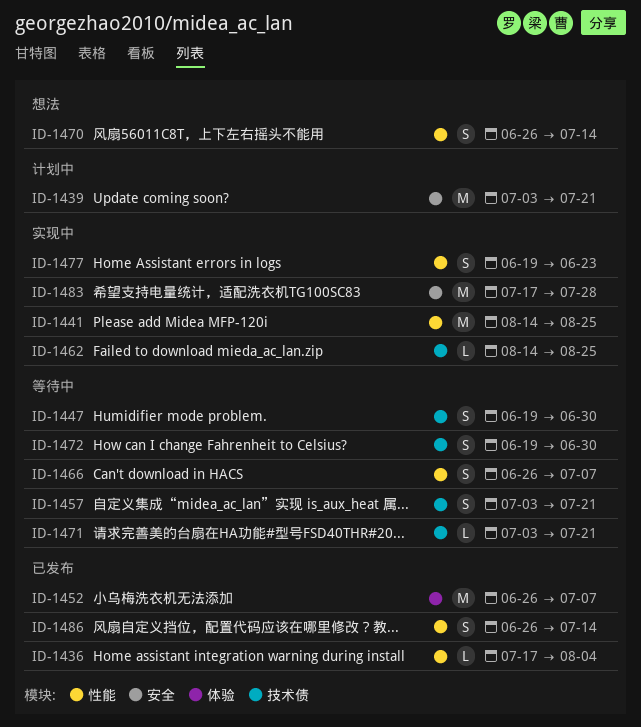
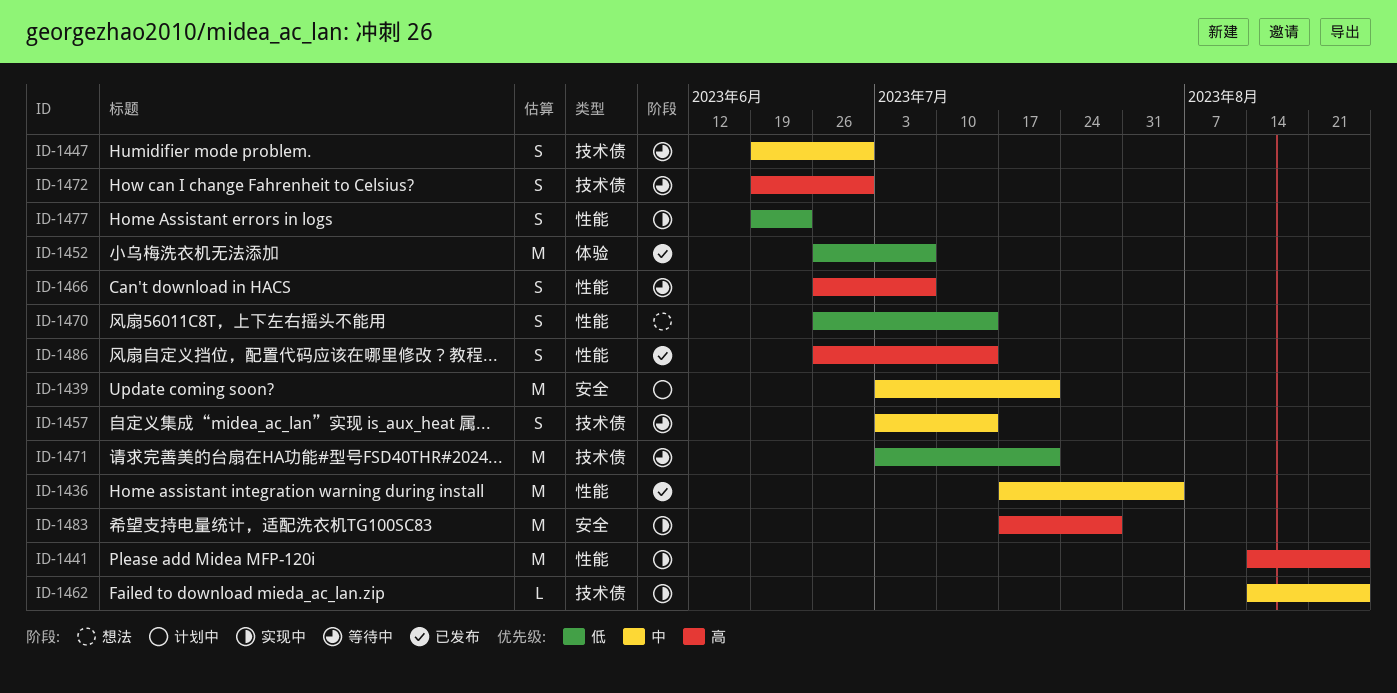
ID-1436, estimate: L -> M
ID-1457, due: Jul 21 -> Jul 14
ID-1471, estimate: L -> M

